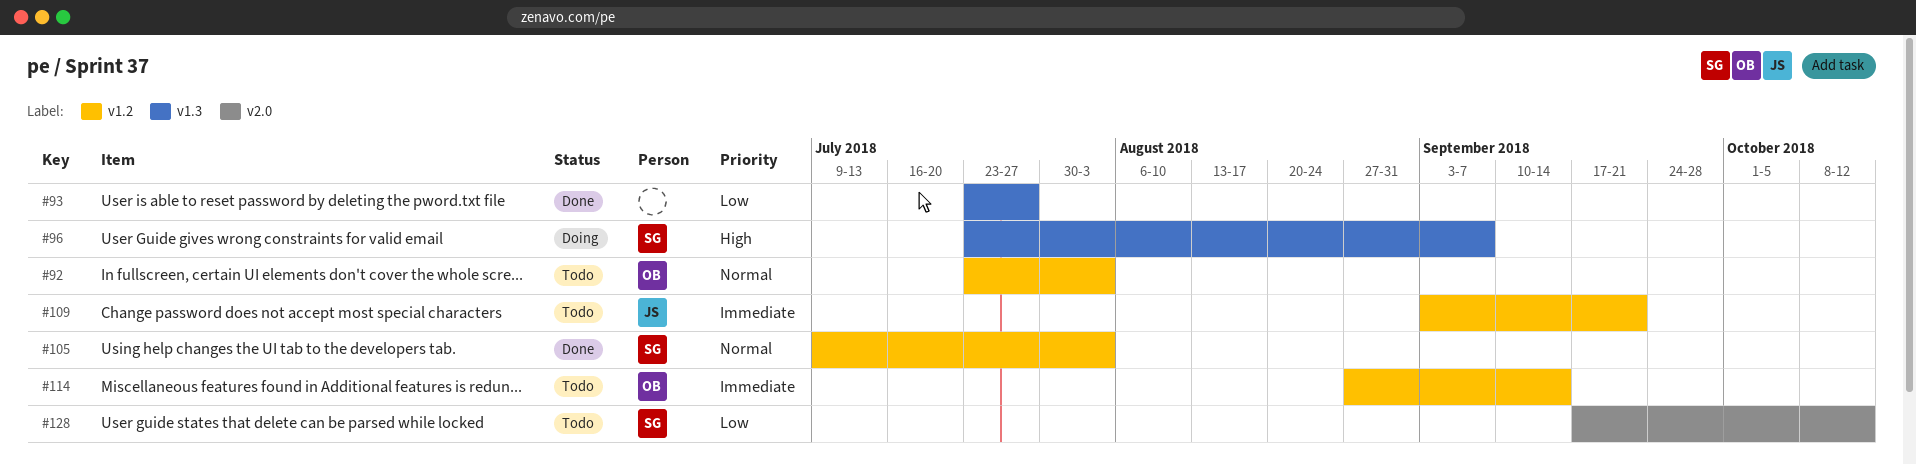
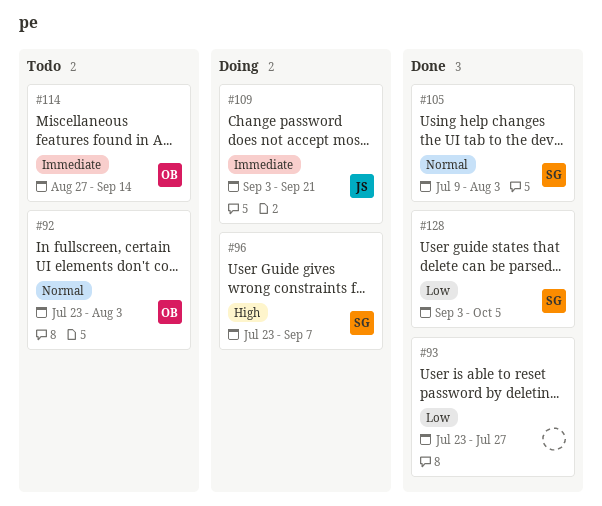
#109, status: Todo -> Doing
#128, status: Todo -> Done
#128, start: Sep 17 -> Sep 3
#128, due: Oct 12 -> Oct 5

